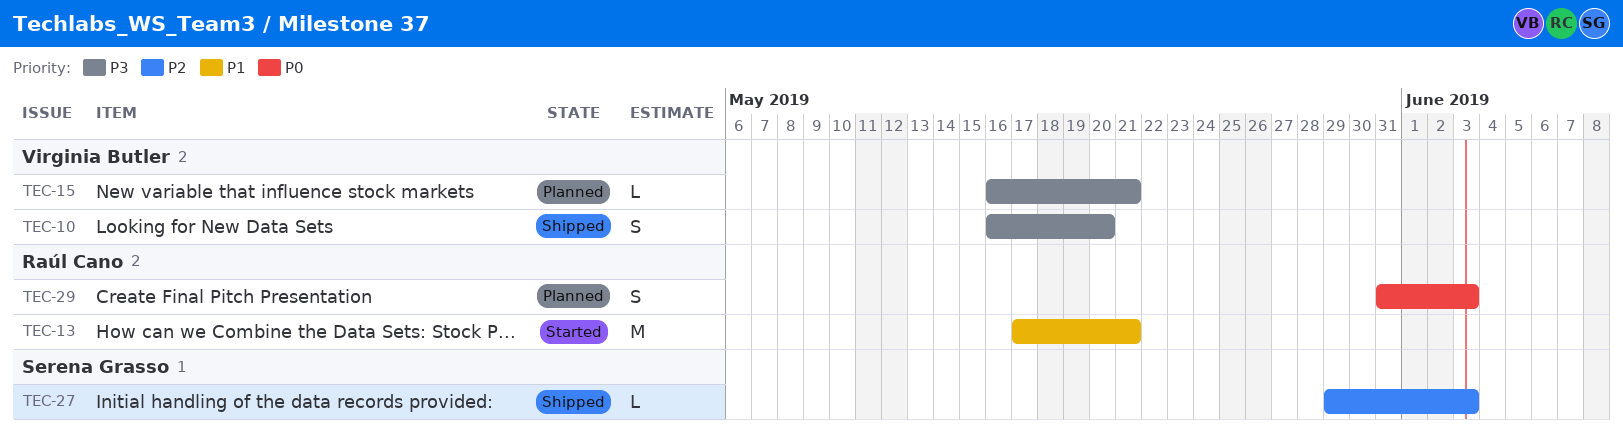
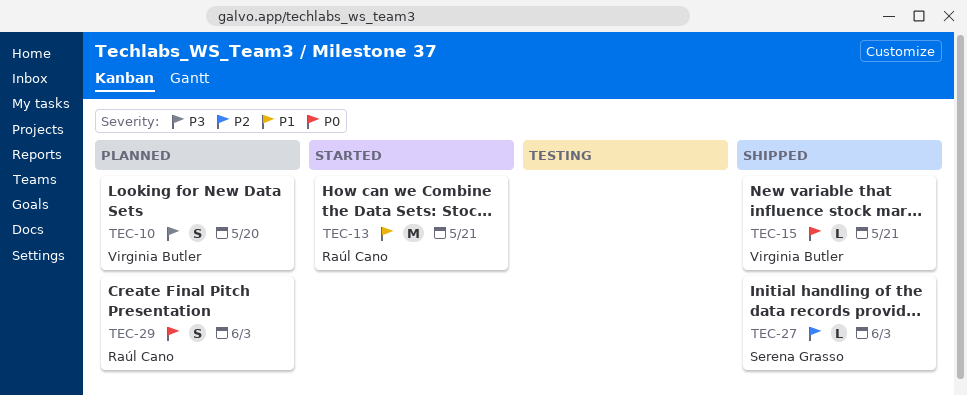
TEC-10, status: Shipped -> Planned
TEC-15, status: Planned -> Shipped
TEC-15, priority: P3 -> P0

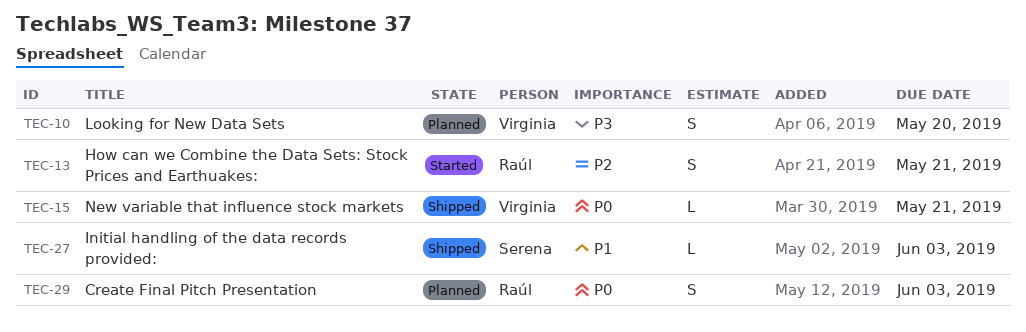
TEC-13, priority: P1 -> P2
TEC-13, estimate: M -> S
TEC-27, priority: P2 -> P1

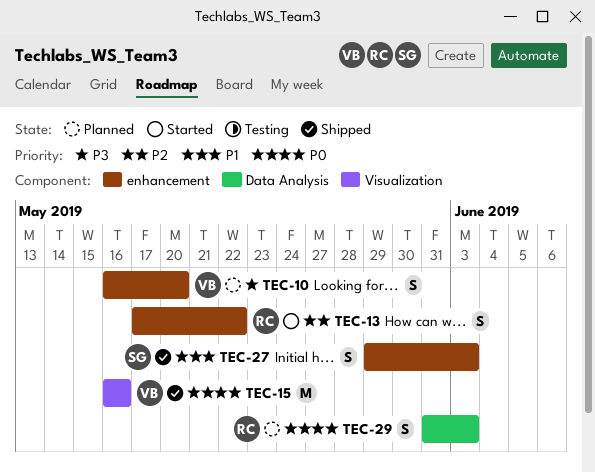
TEC-13, due: May 21 -> May 22
TEC-15, estimate: L -> M
TEC-15, due: May 21 -> May 16
TEC-27, estimate: L -> S

